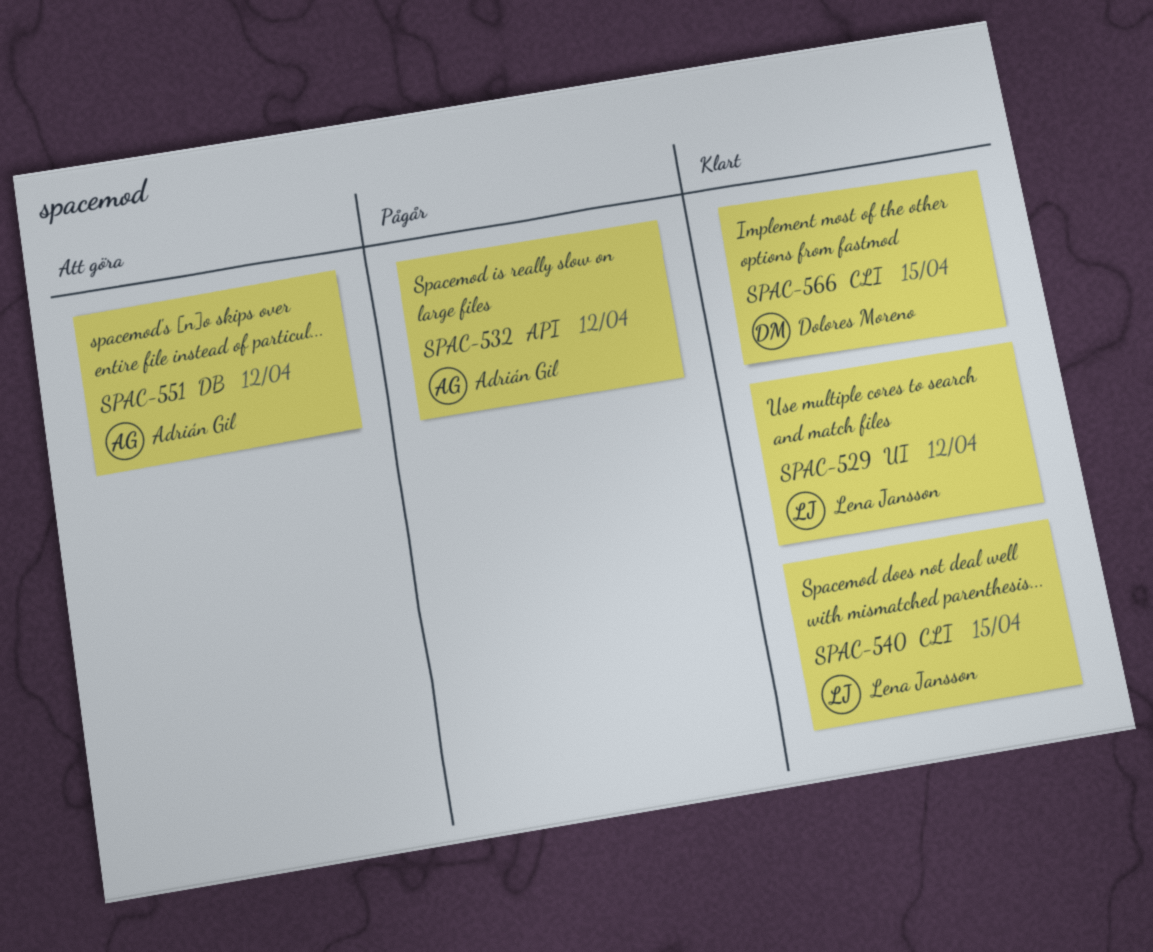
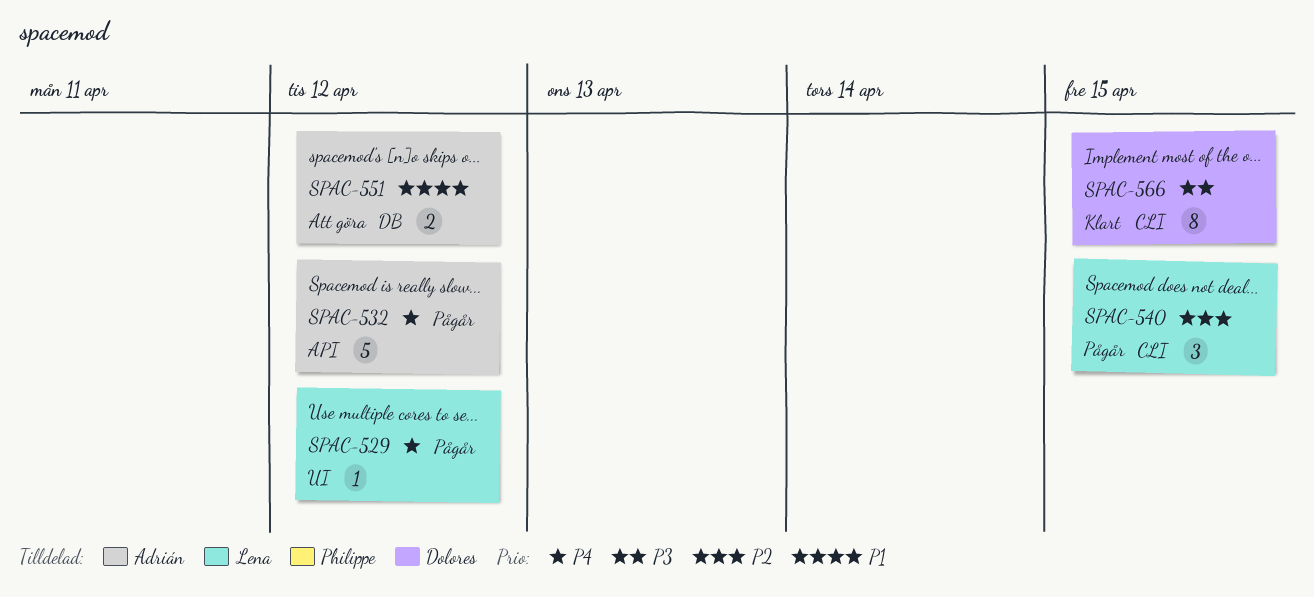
SPAC-529, status: Klart -> Pågår
SPAC-540, status: Klart -> Pågår

